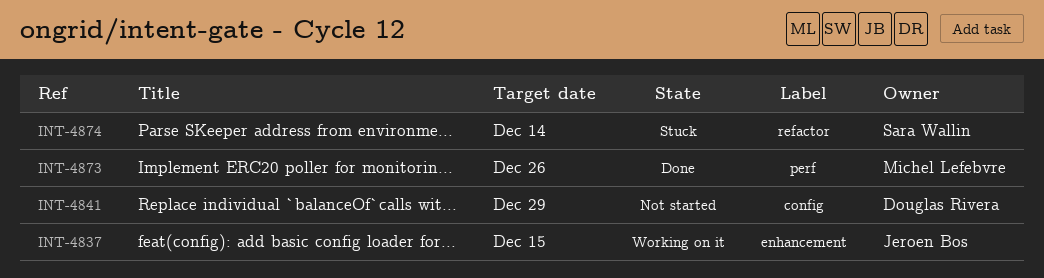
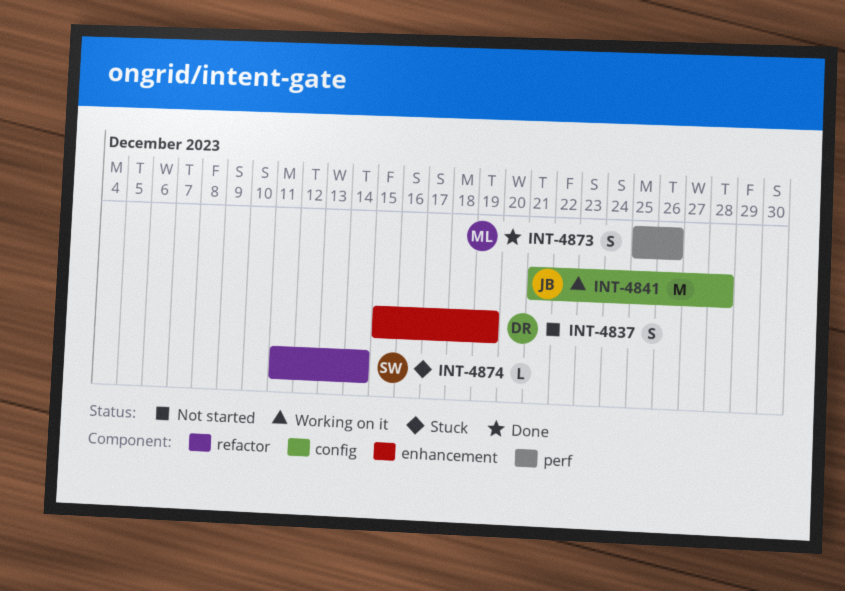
INT-4837, status: Working on it -> Not started
INT-4837, owner: Jeroen Bos -> Douglas Rivera
INT-4837, due: Dec 15 -> Dec 19
INT-4841, status: Not started -> Working on it
INT-4841, owner: Douglas Rivera -> Jeroen Bos
INT-4841, due: Dec 29 -> Dec 28

